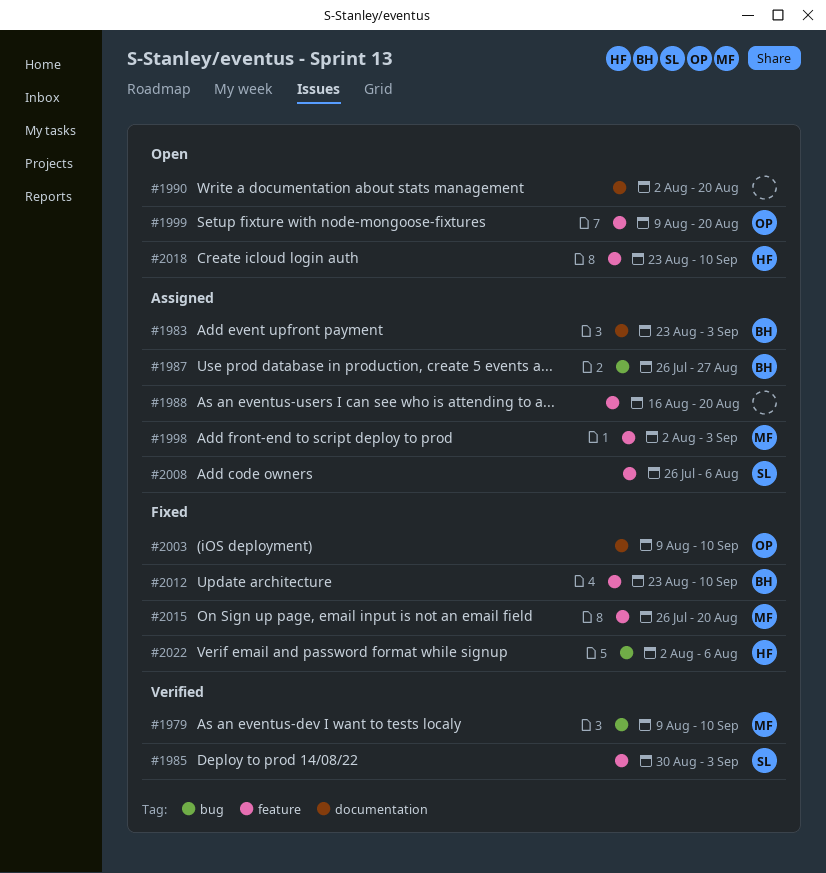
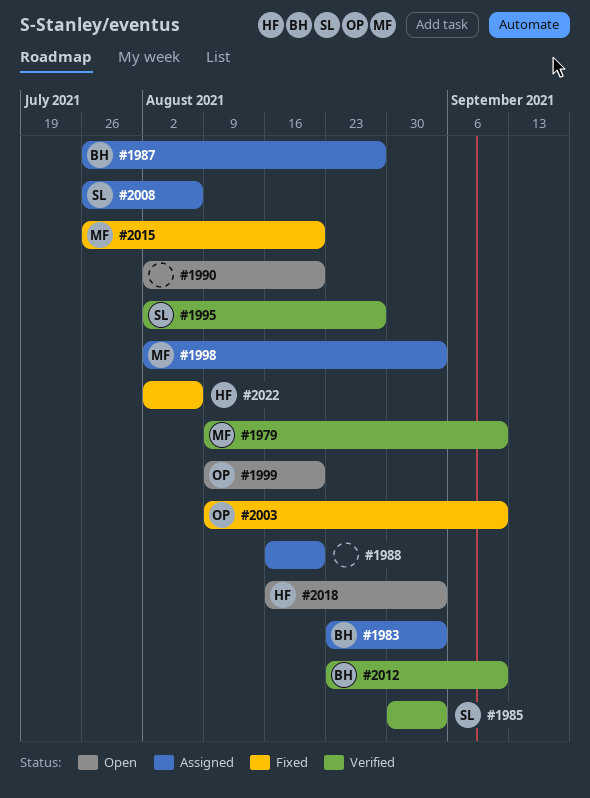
#1995: none -> present
#2012, status: Fixed -> Verified
#2018, start: Aug 23 -> Aug 16
#2018, due: Sep 10 -> Sep 3

